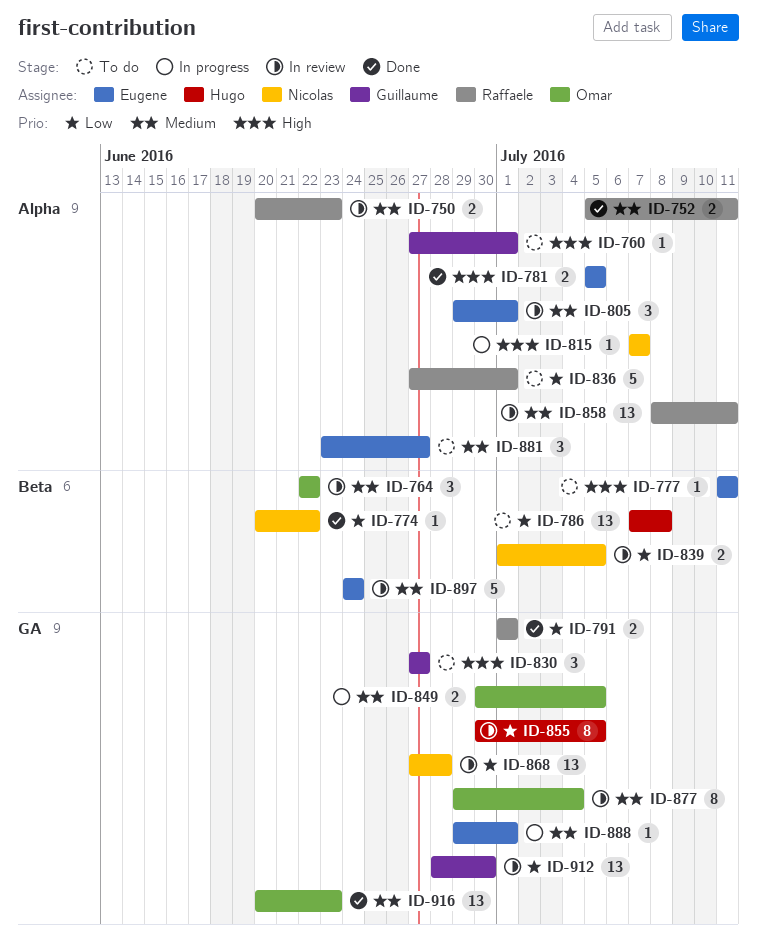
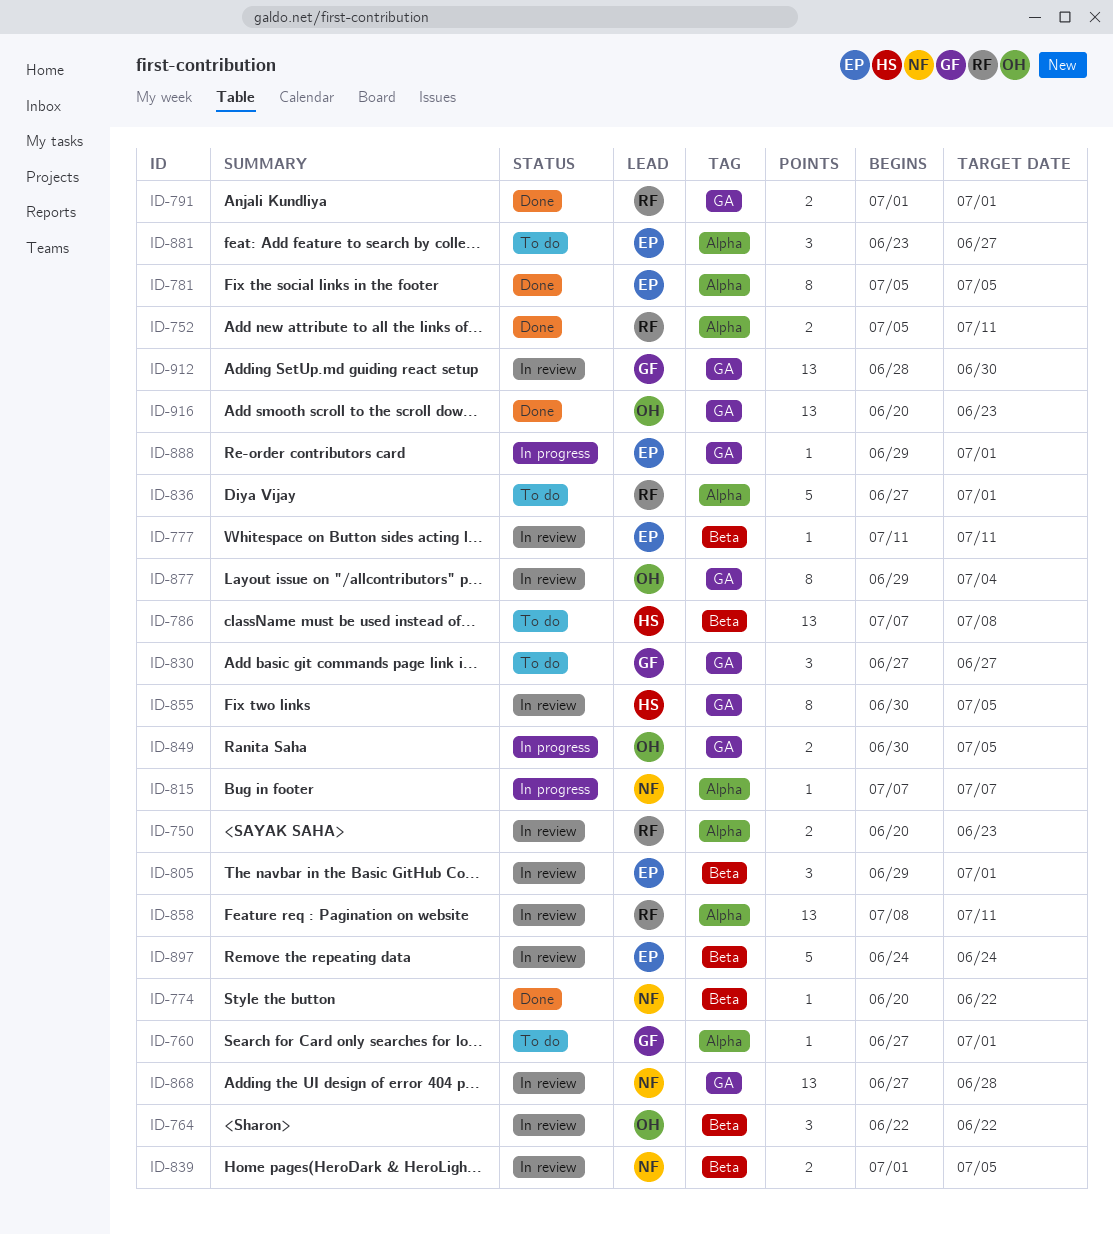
ID-777, status: To do -> In review
ID-781, estimate: 2 -> 8
ID-805, label: Alpha -> Beta

